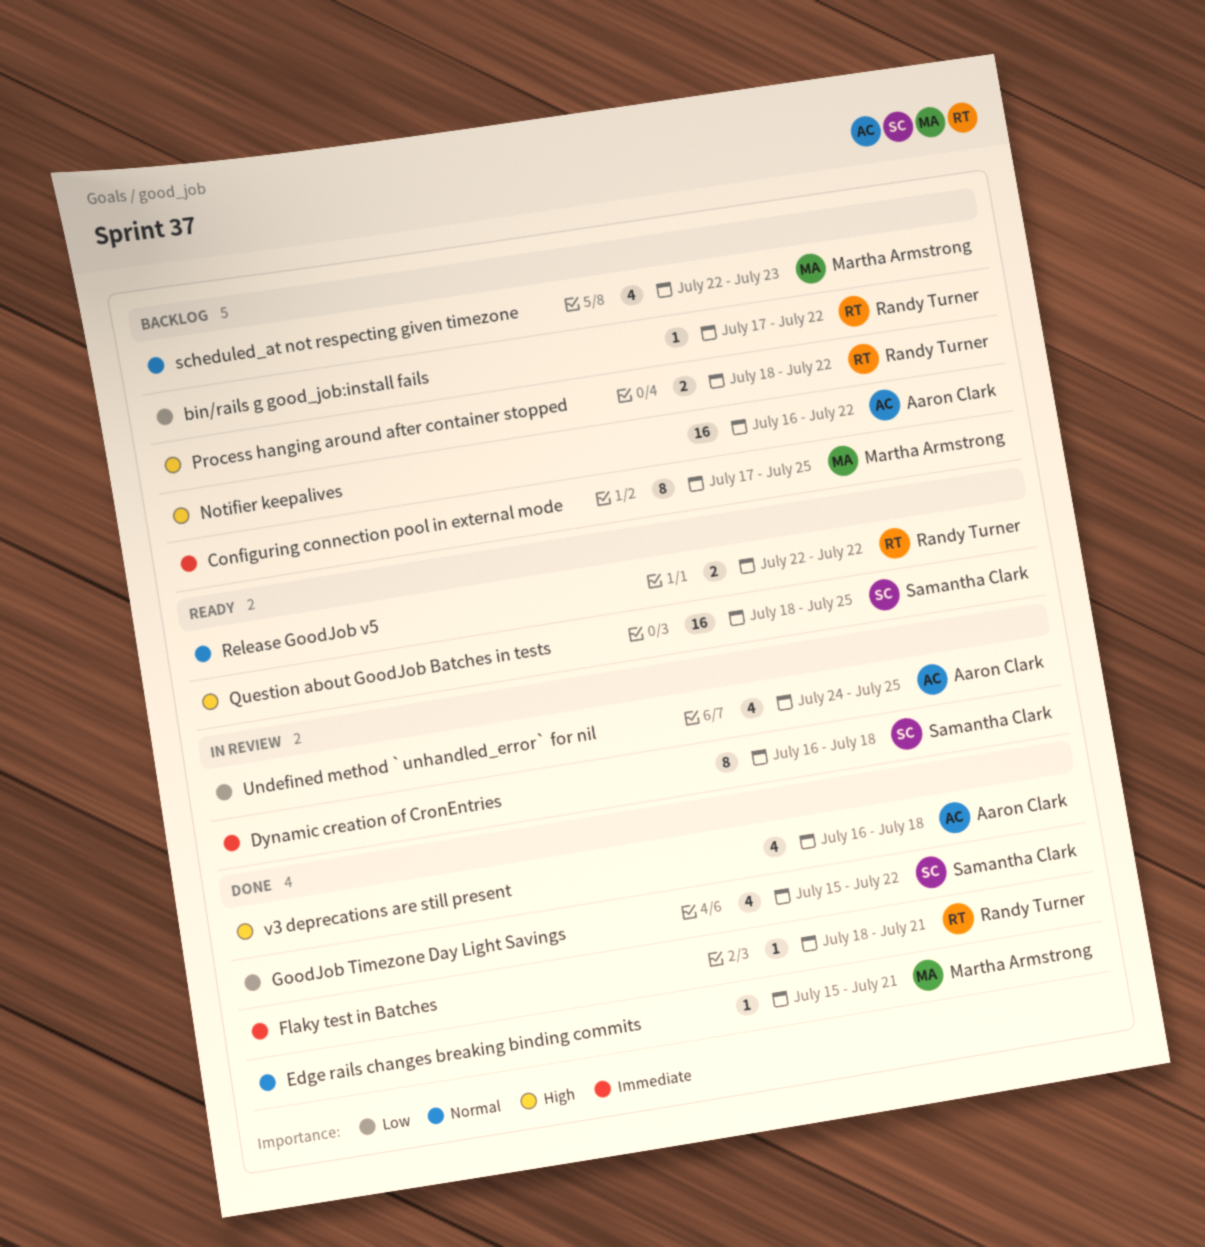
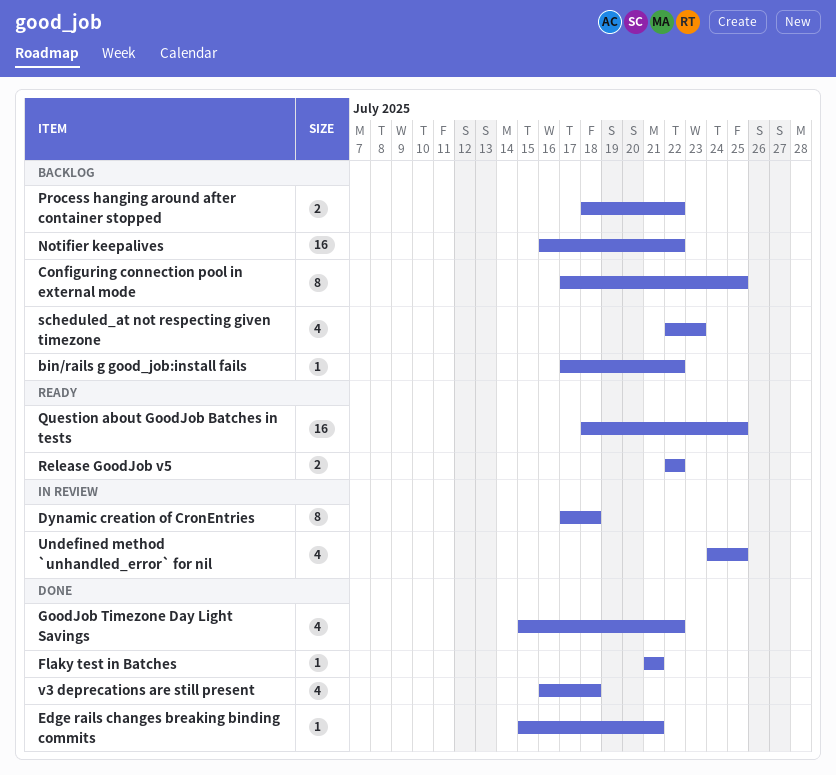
Dynamic creation of CronEntries, start: Jul 16 -> Jul 17
Flaky test in Batches, start: Jul 18 -> Jul 21

